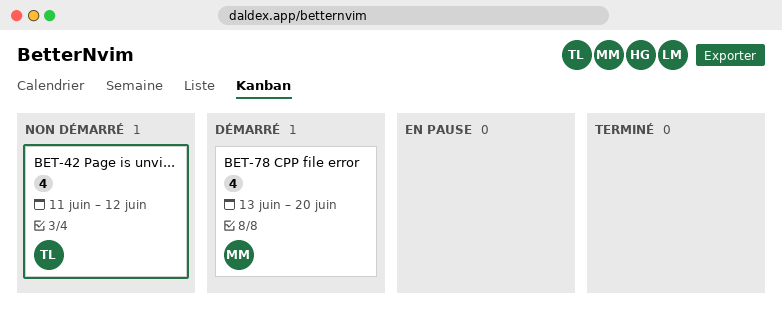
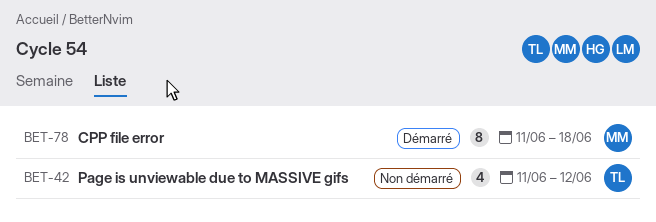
BET-78, estimate: 4 -> 8
BET-78, start: Jun 13 -> Jun 11
BET-78, due: Jun 20 -> Jun 18

